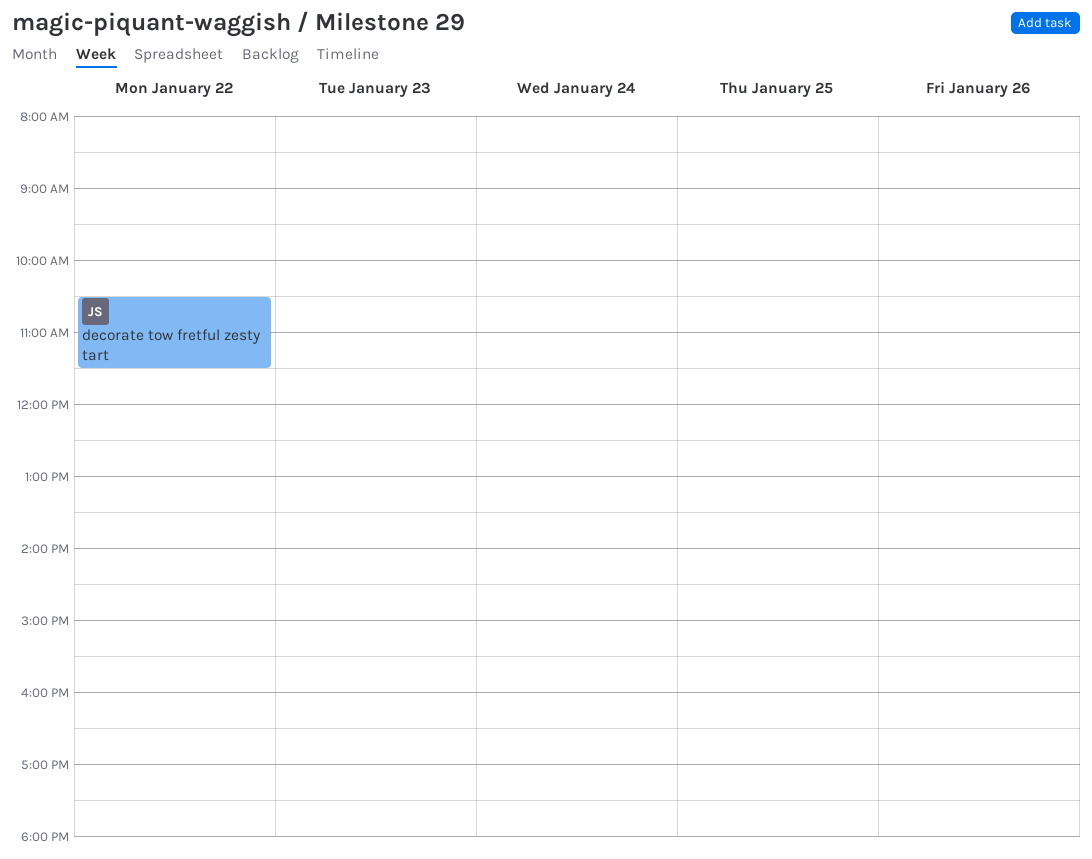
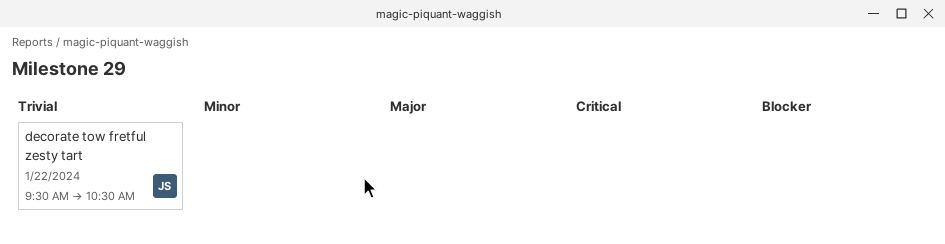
decorate tow fretful zesty tart, begins: 10:30 -> 09:30
decorate tow fretful zesty tart, ends: 11:30 -> 10:30

